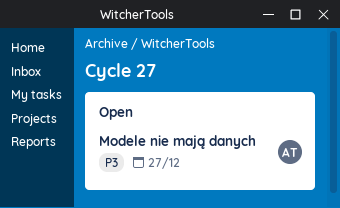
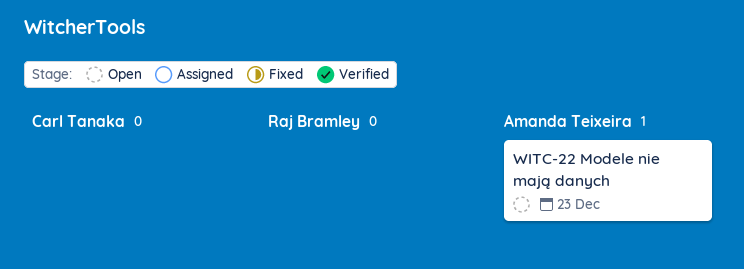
Modele nie mają danych, due: Dec 27 -> Dec 23

